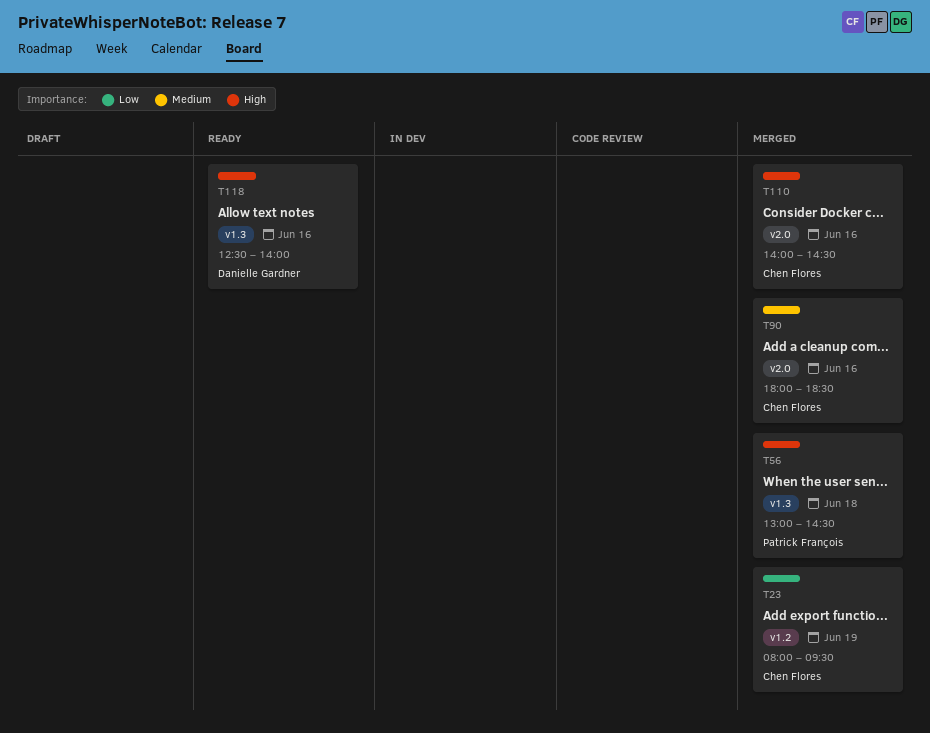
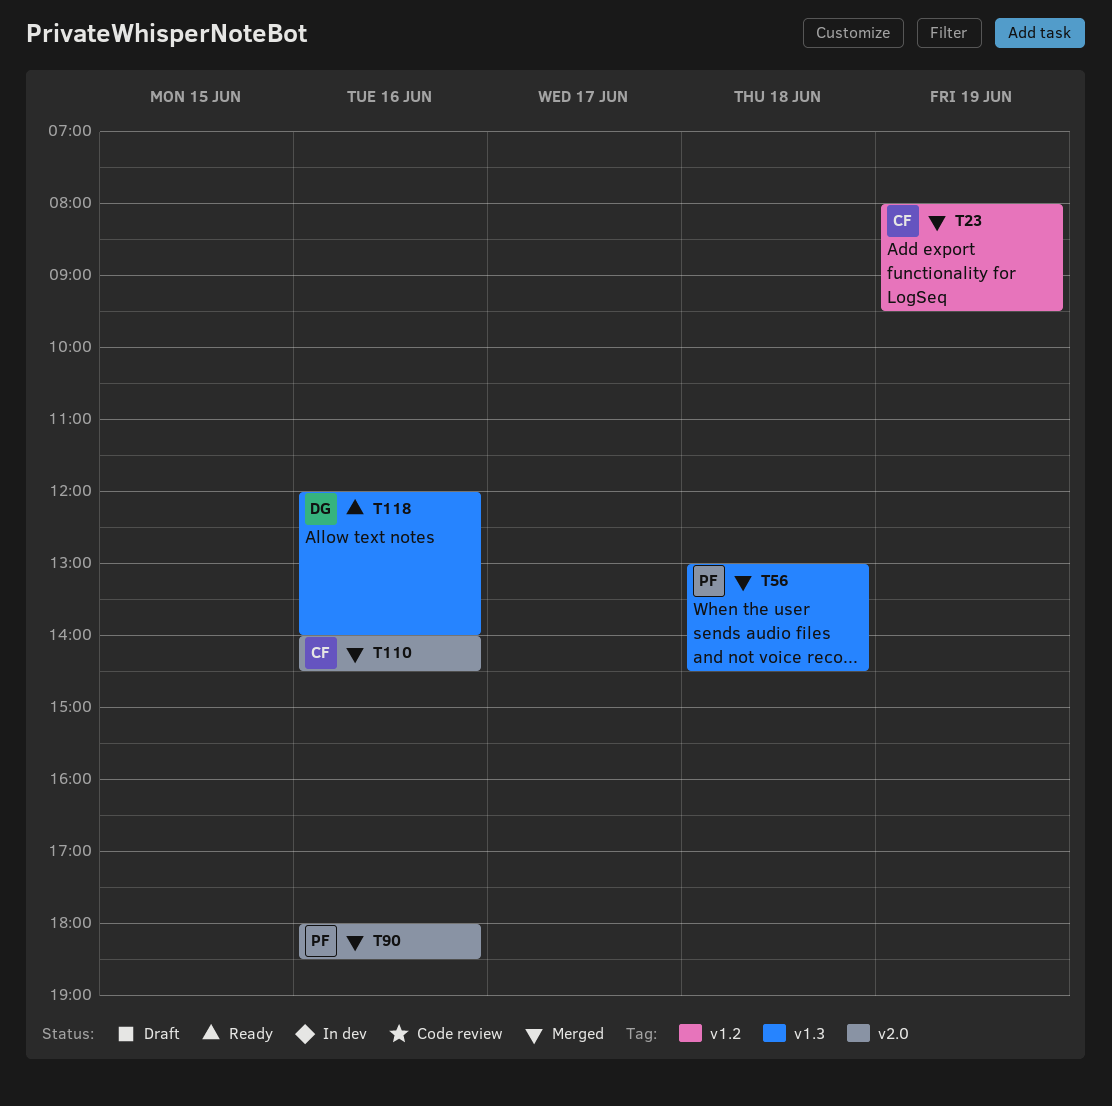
T90, owner: Chen Flores -> Patrick François
T118, begins: 12:30 -> 12:00

